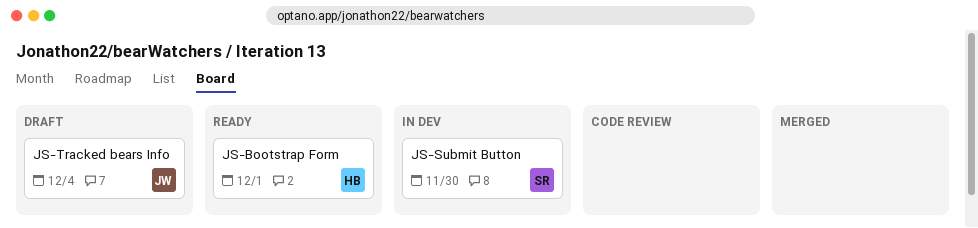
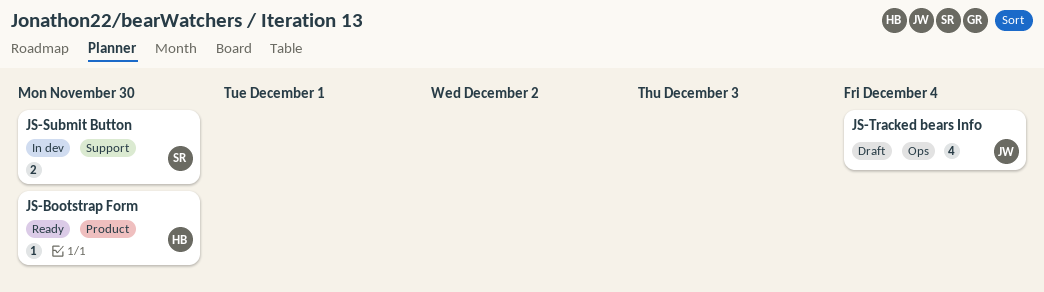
JS-Bootstrap Form, due: Dec 1 -> Nov 30

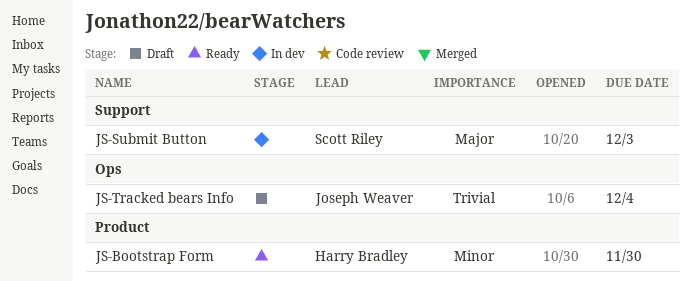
JS-Submit Button, due: Nov 30 -> Dec 3

